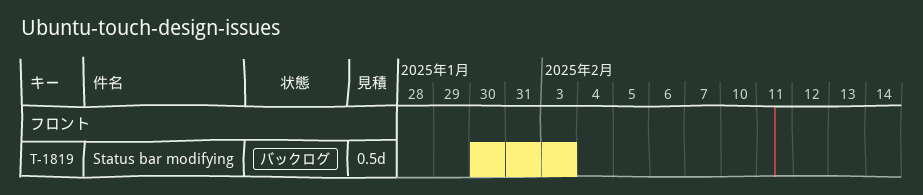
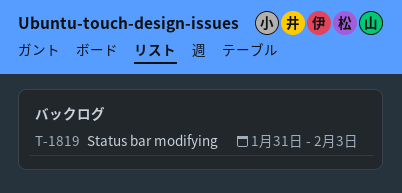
T-1819, start: Jan 30 -> Jan 31

